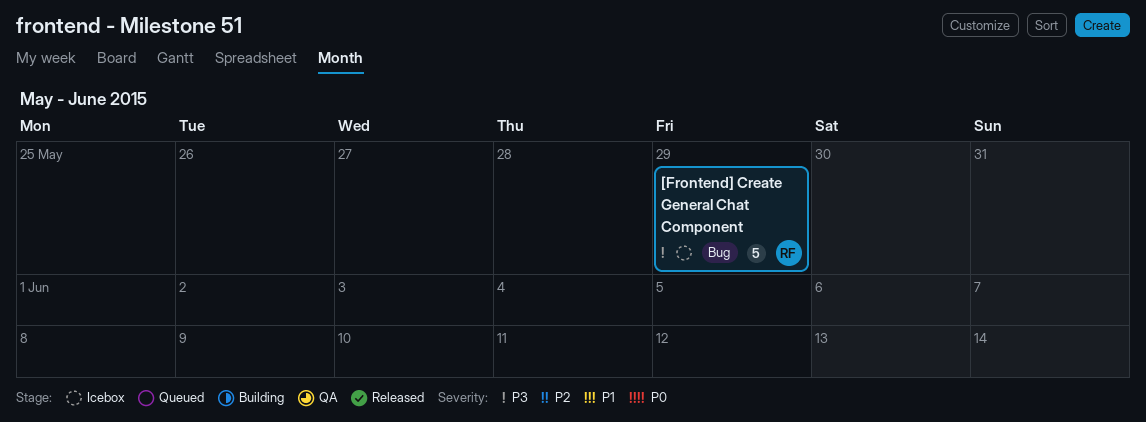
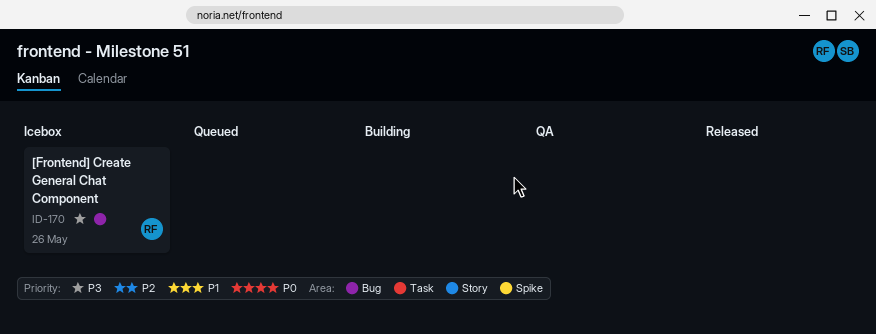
[Frontend] Create General Chat Component, due: May 29 -> May 26

